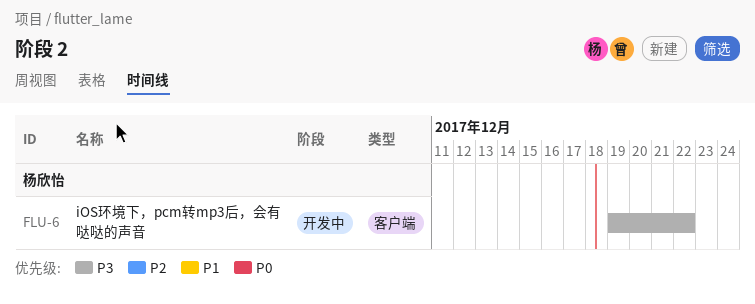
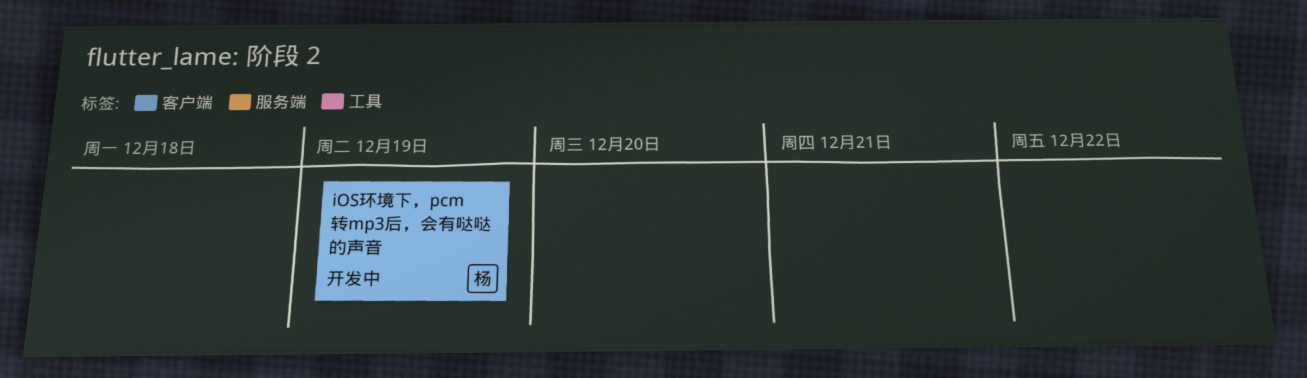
iOS环境下，pcm转mp3后，会有哒哒的声音, due: Dec 22 -> Dec 19

